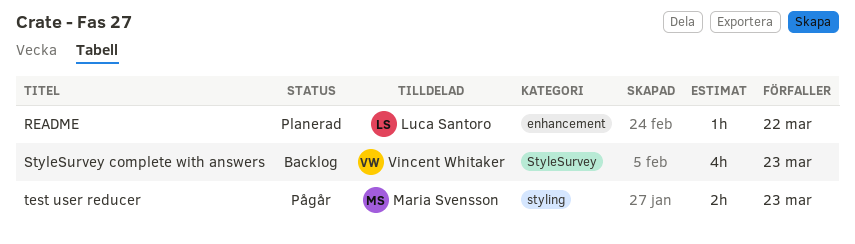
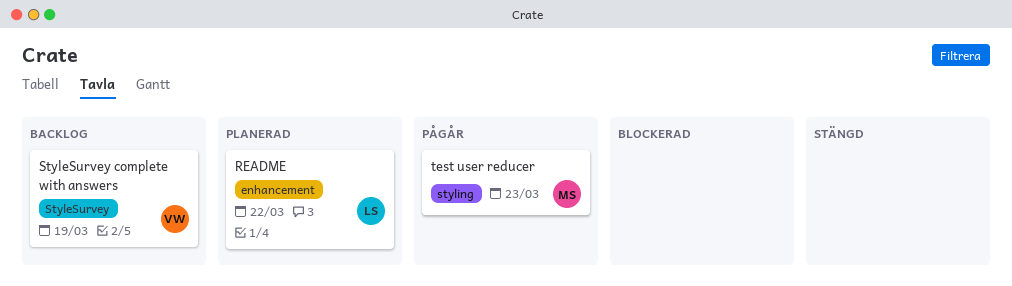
StyleSurvey complete with answers, due: Mar 23 -> Mar 19

